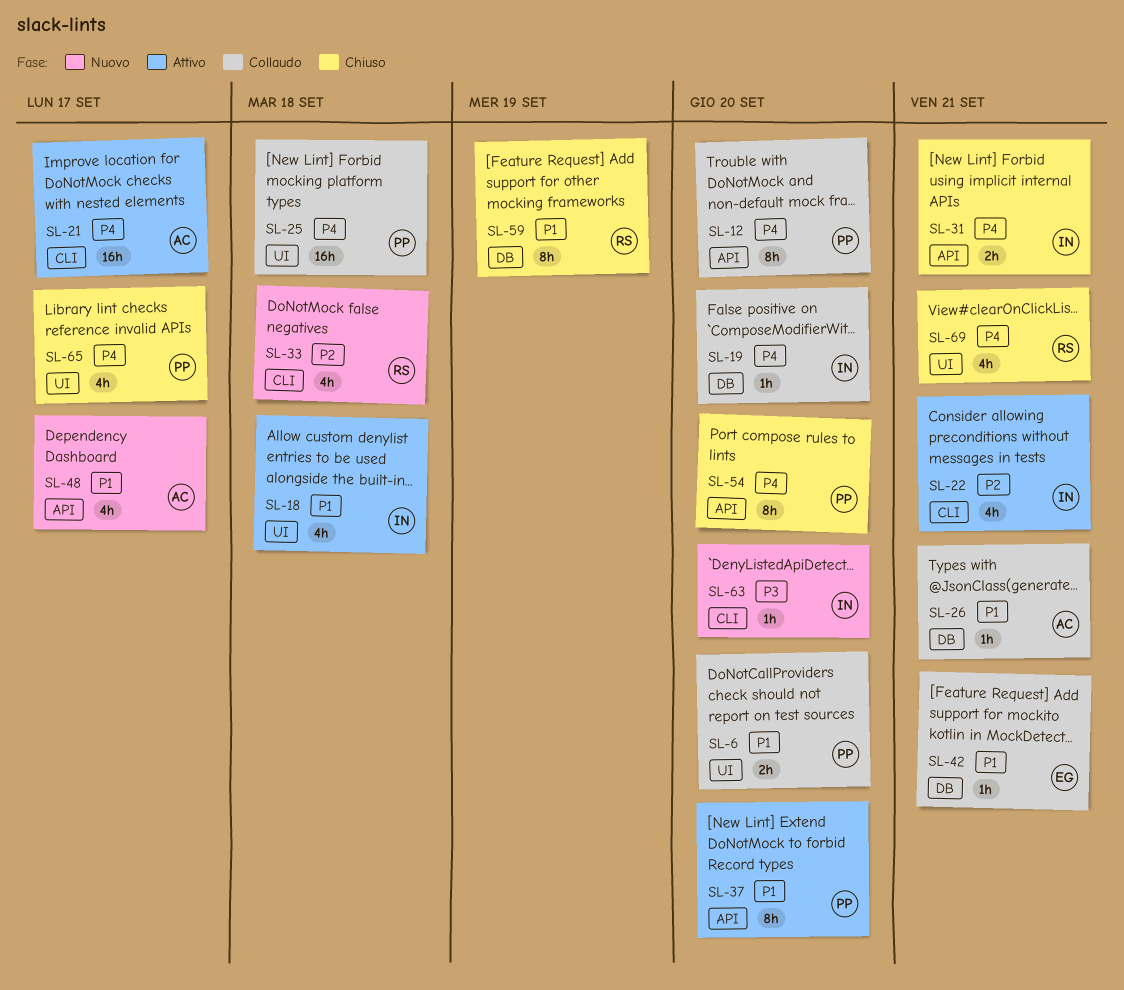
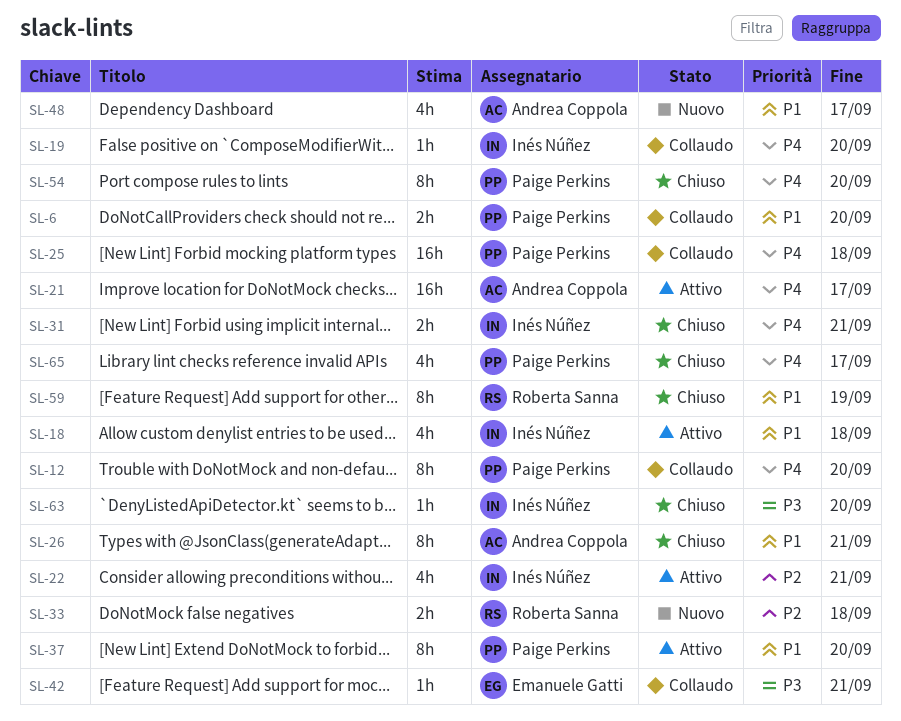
SL-26, status: Collaudo -> Chiuso
SL-26, estimate: 1h -> 8h
SL-33, estimate: 4h -> 2h
SL-42, priority: P1 -> P3
SL-63, status: Nuovo -> Chiuso
SL-69: present -> none

